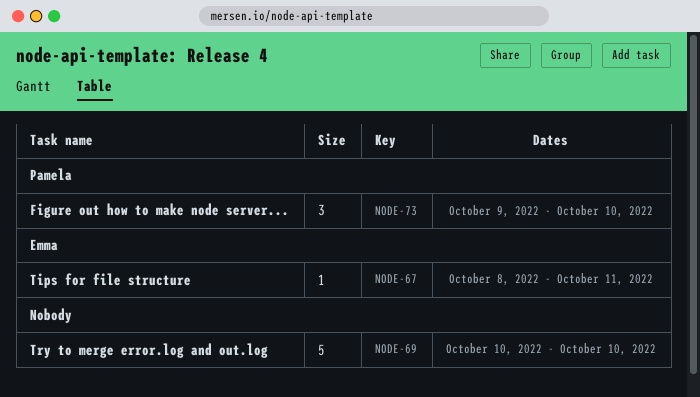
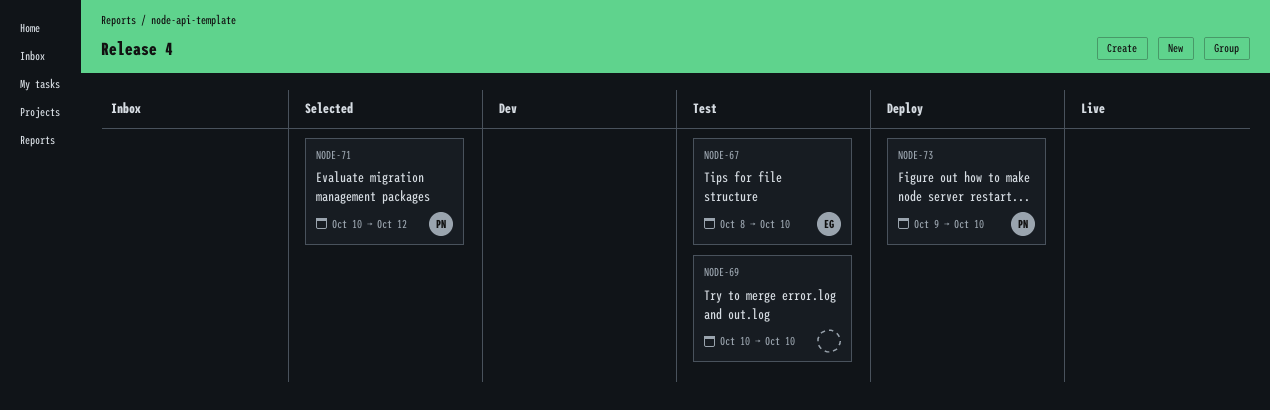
NODE-67, due: Oct 11 -> Oct 10
NODE-71: none -> present

